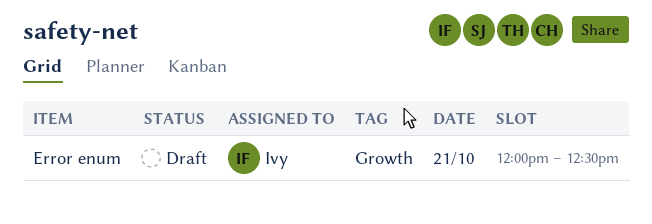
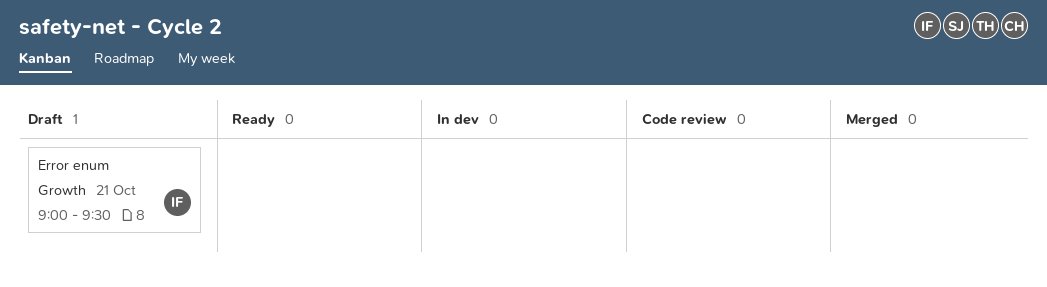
Error enum, begins: 12:00 -> 09:00
Error enum, ends: 12:30 -> 09:30

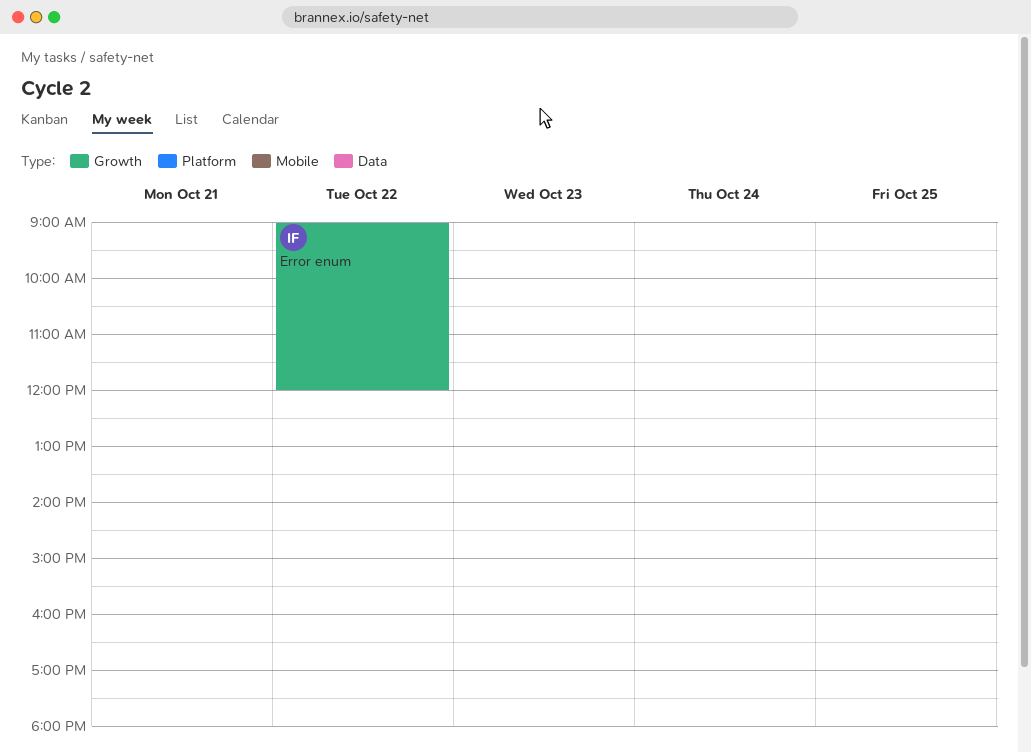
Error enum, day: Oct 21 -> Oct 22
Error enum, ends: 09:30 -> 12:00

